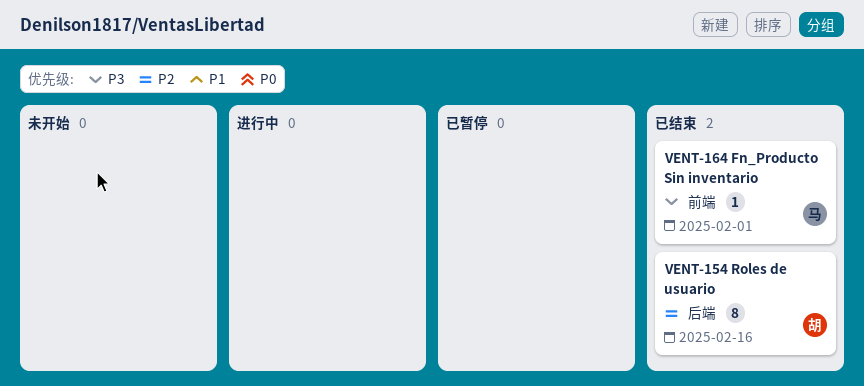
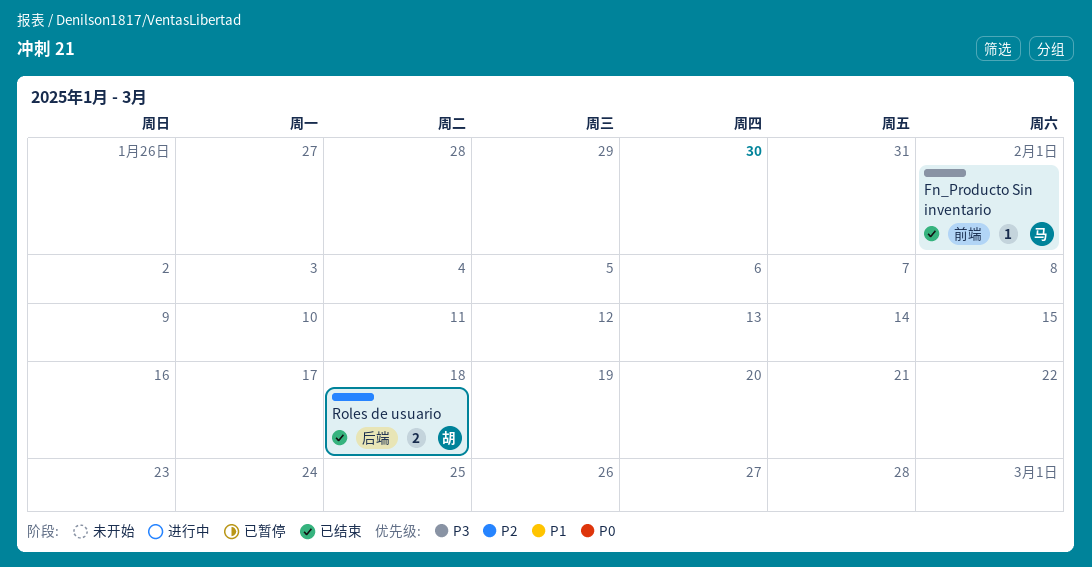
Roles de usuario, estimate: 8 -> 2
Roles de usuario, due: Feb 16 -> Feb 18

